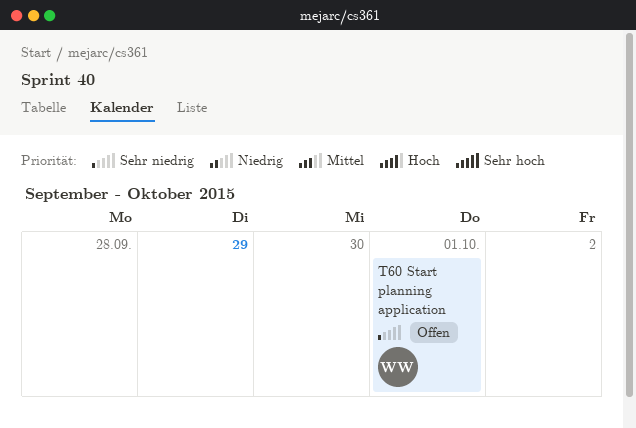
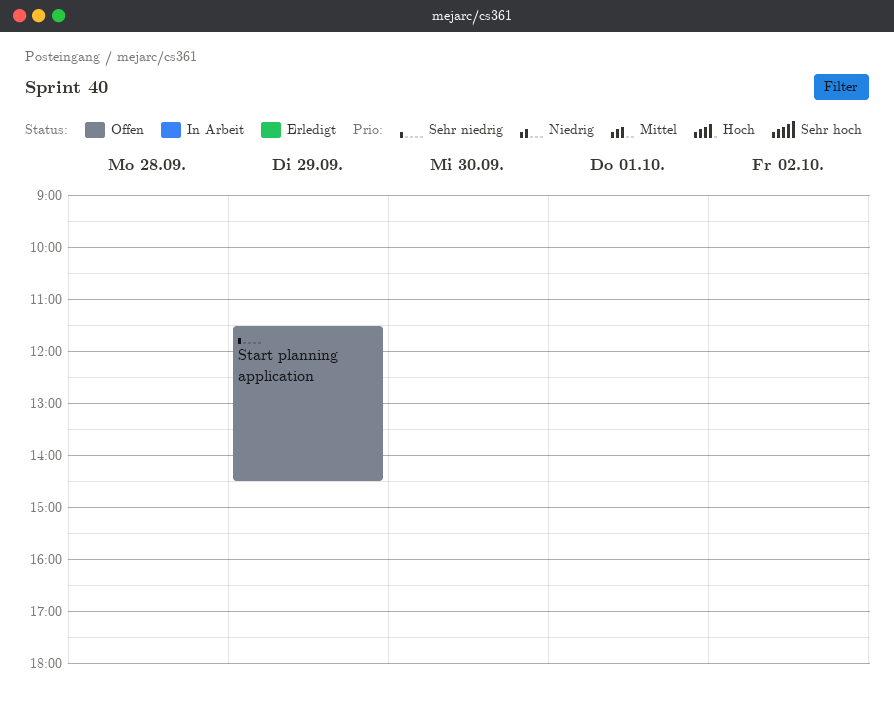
Start planning application, day: Oct 1 -> Sep 29

